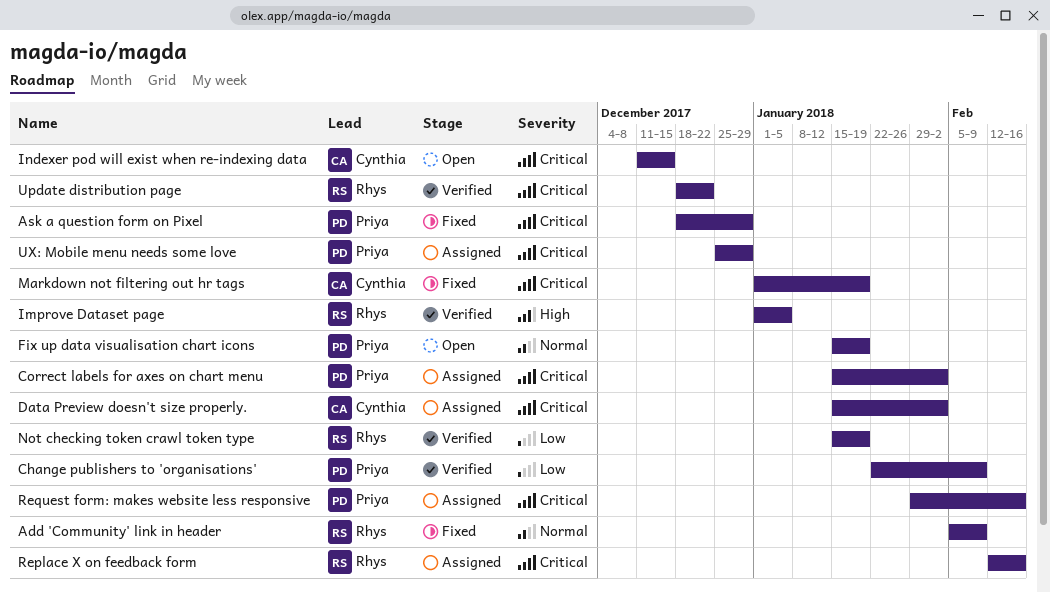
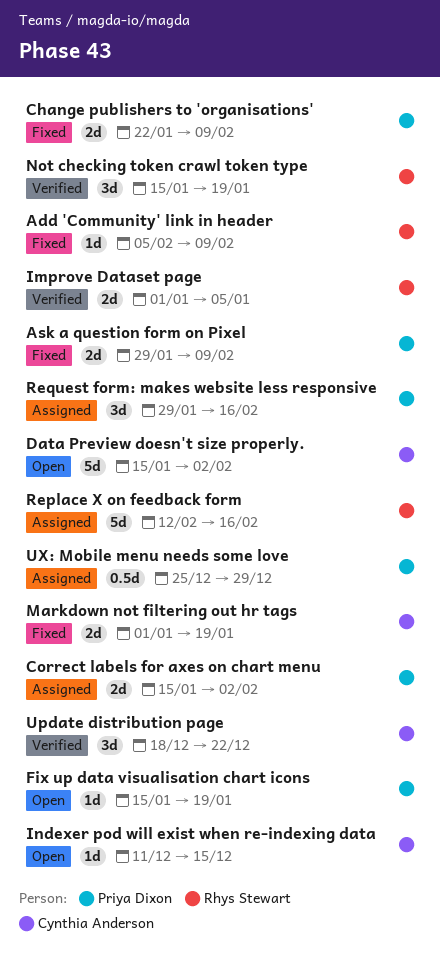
Ask a question form on Pixel, start: Dec 18 -> Jan 29
Ask a question form on Pixel, due: Dec 29 -> Feb 9
Change publishers to 'organisations', status: Verified -> Fixed
Data Preview doesn't size properly., status: Assigned -> Open
Update distribution page, owner: Rhys Stewart -> Cynthia Anderson

